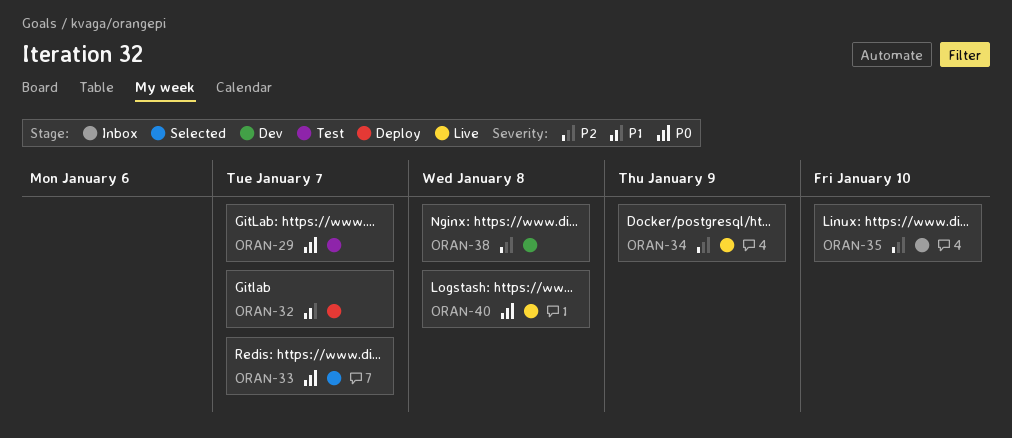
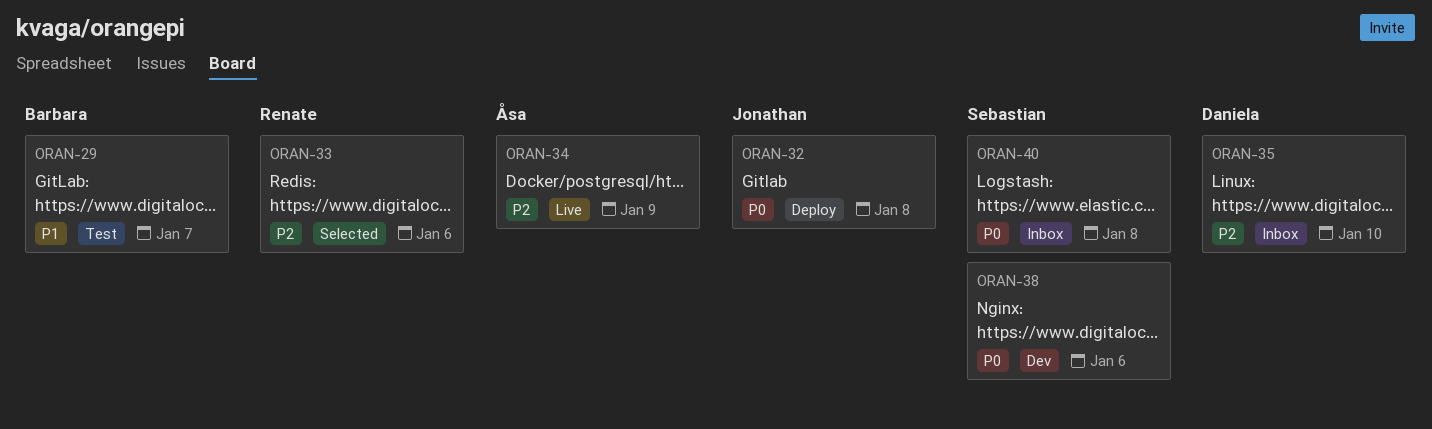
ORAN-29, priority: P0 -> P1
ORAN-32, priority: P1 -> P0
ORAN-32, due: Jan 7 -> Jan 8
ORAN-33, priority: P0 -> P2
ORAN-33, due: Jan 7 -> Jan 6
ORAN-38, priority: P2 -> P0
ORAN-38, due: Jan 8 -> Jan 6
ORAN-40, status: Live -> Inbox

